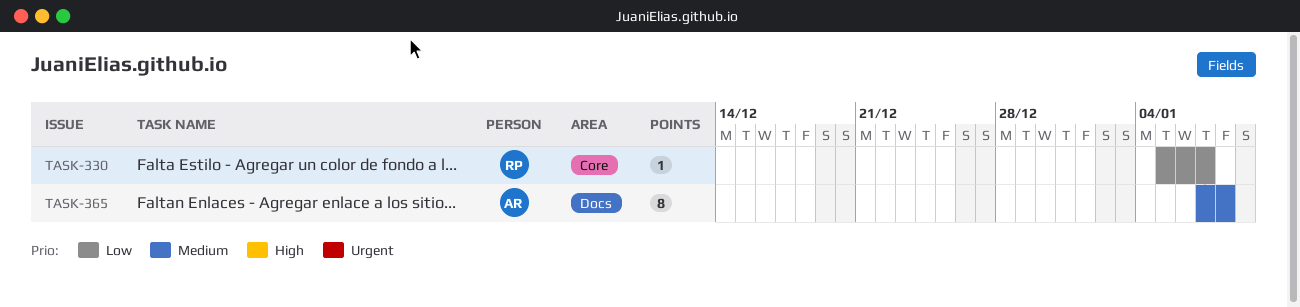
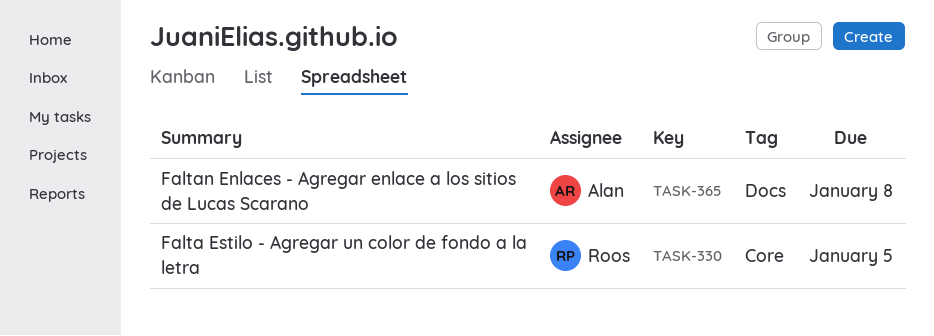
TASK-330, due: Jan 7 -> Jan 5

